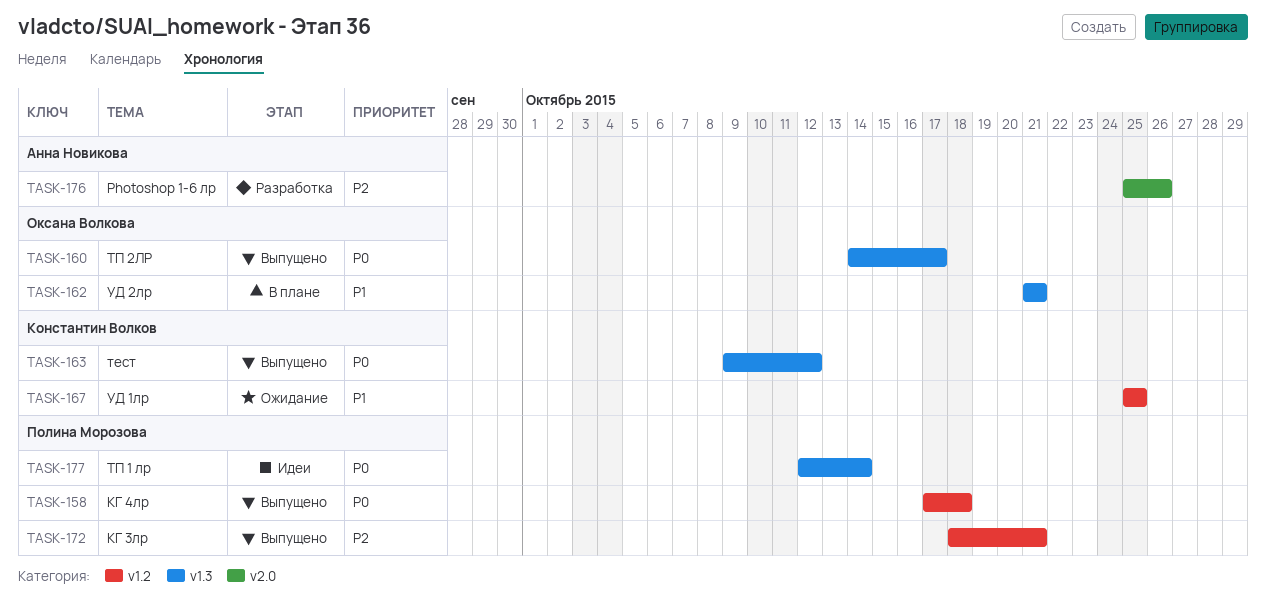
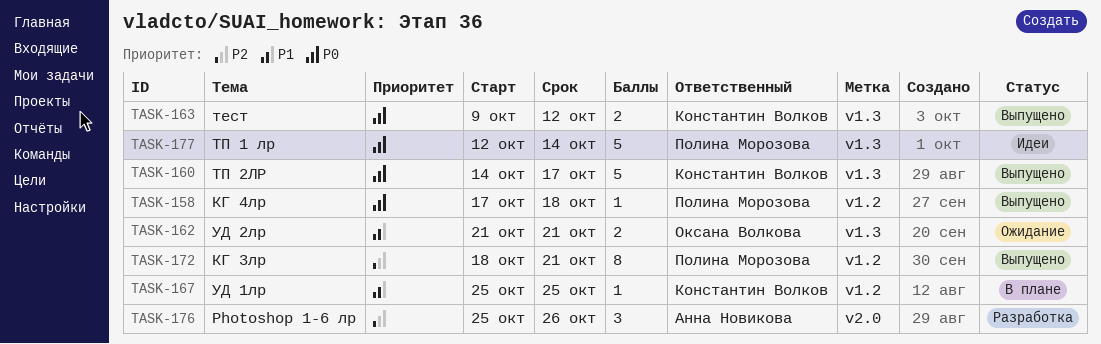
TASK-160, owner: Оксана Волкова -> Константин Волков
TASK-162, status: В плане -> Ожидание
TASK-167, status: Ожидание -> В плане

